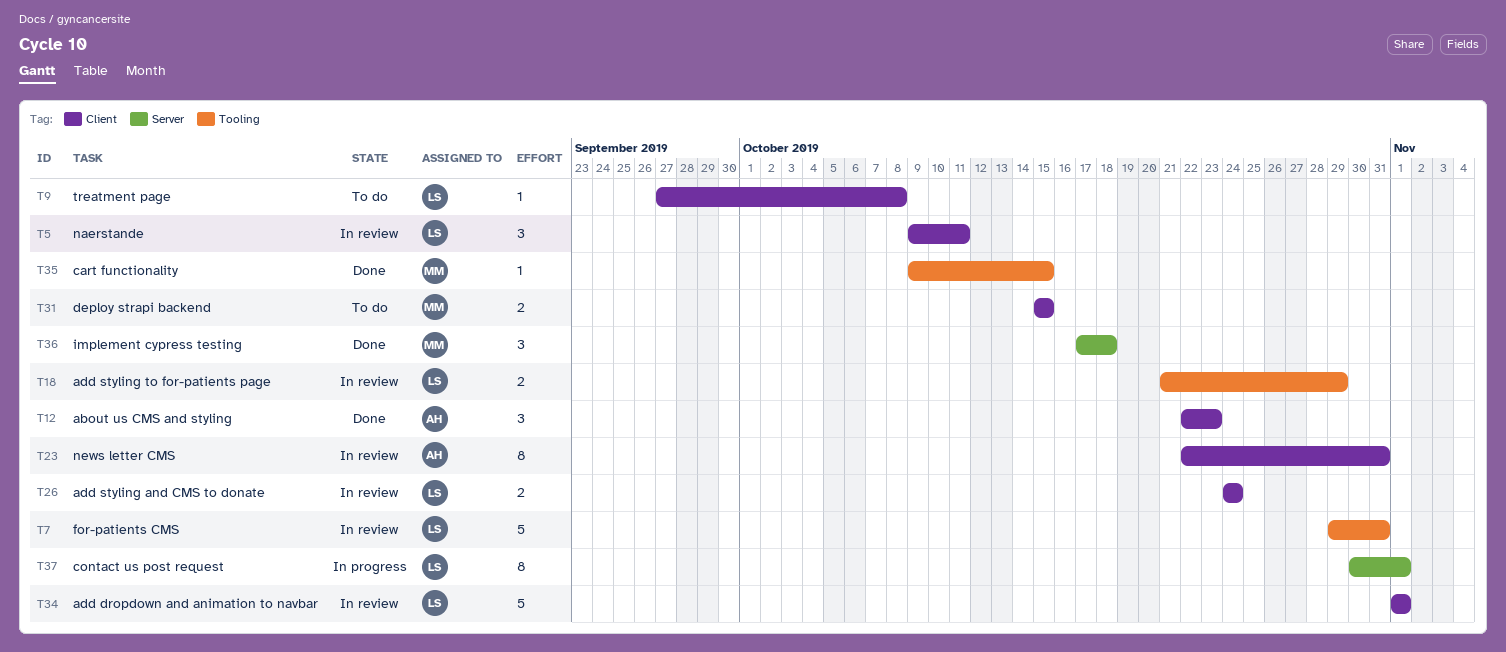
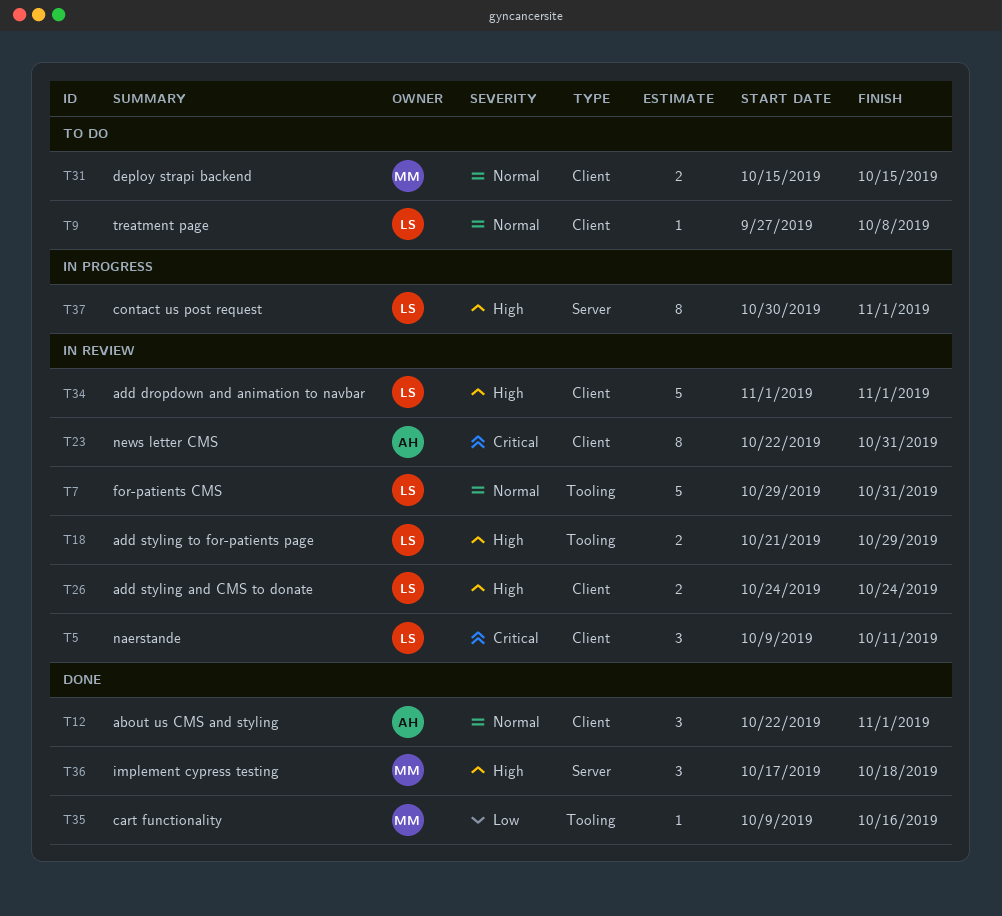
T12, due: Oct 23 -> Nov 1
T35, due: Oct 15 -> Oct 16

